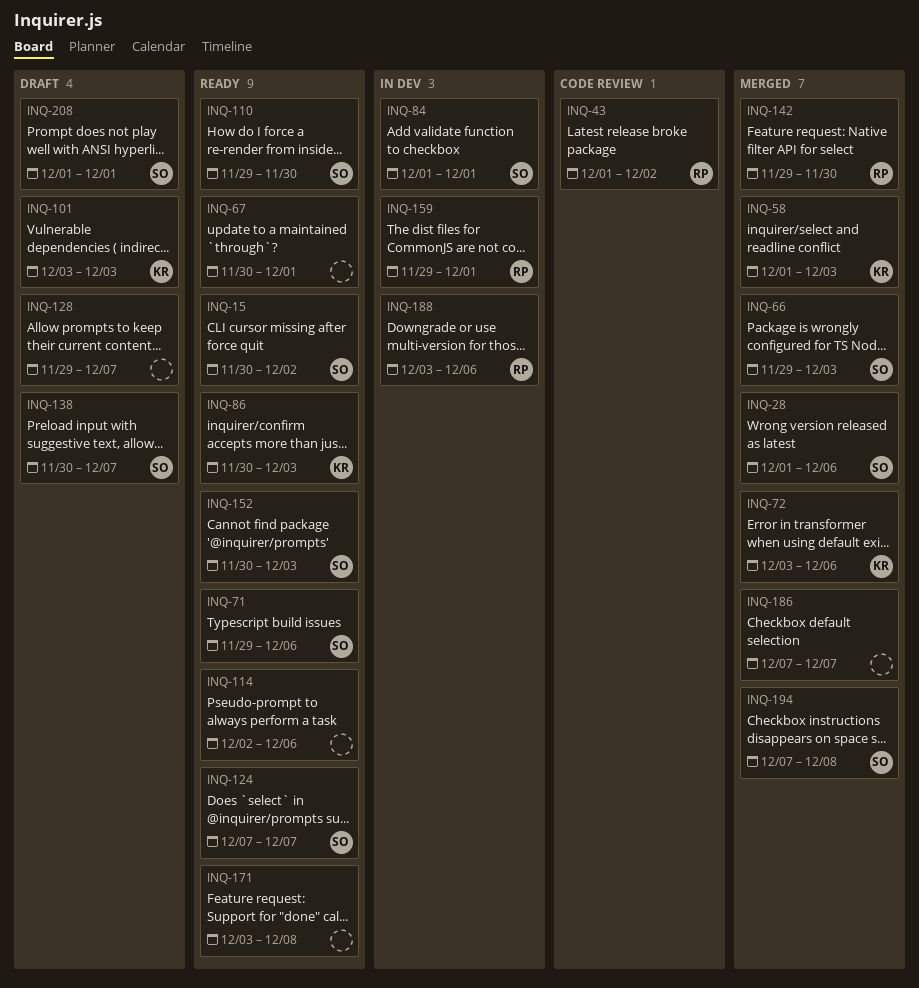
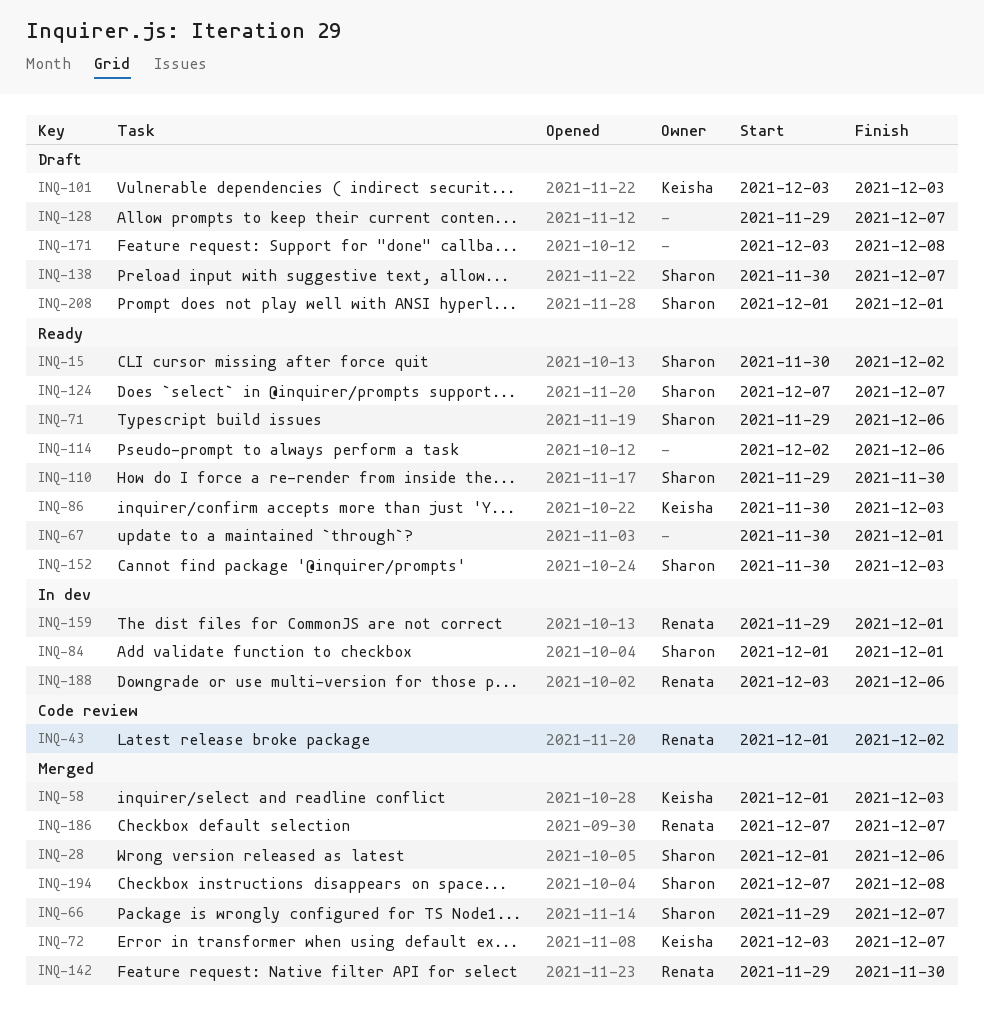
INQ-66, due: Dec 3 -> Dec 7
INQ-72, due: Dec 6 -> Dec 7
INQ-171, status: Ready -> Draft
INQ-186, owner: none -> Renata

